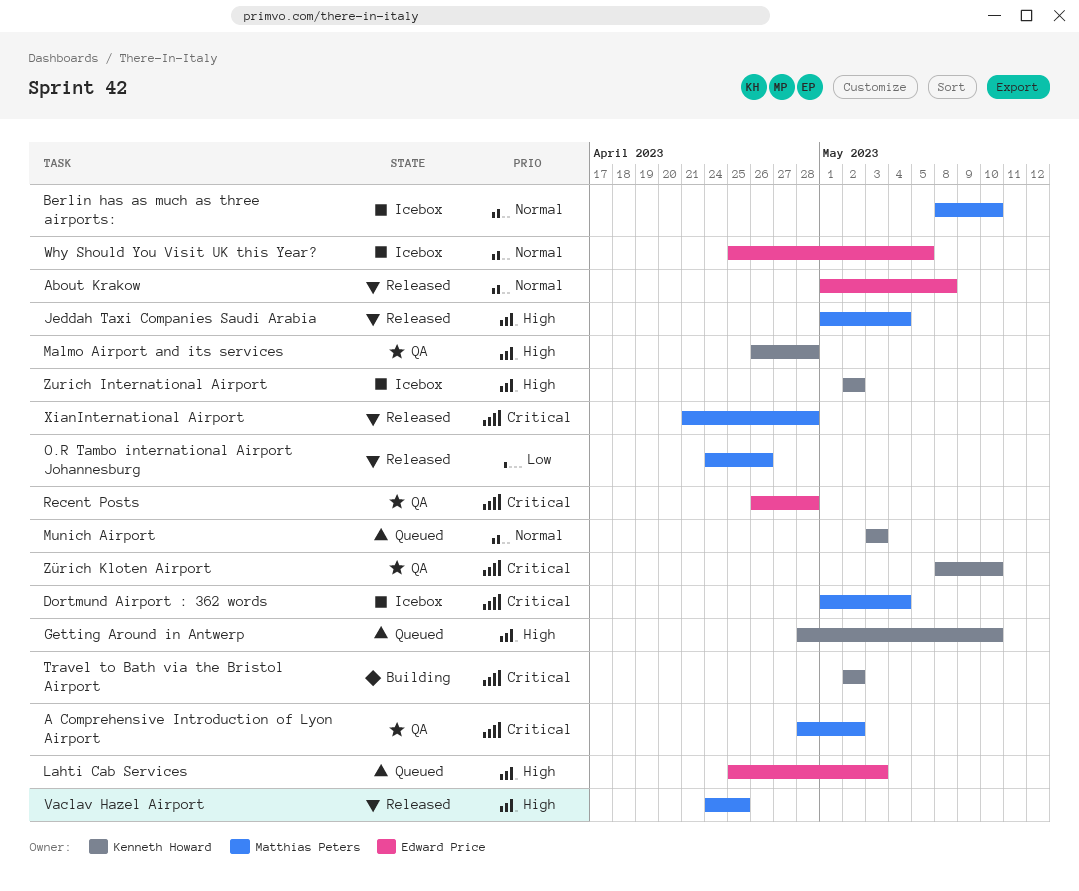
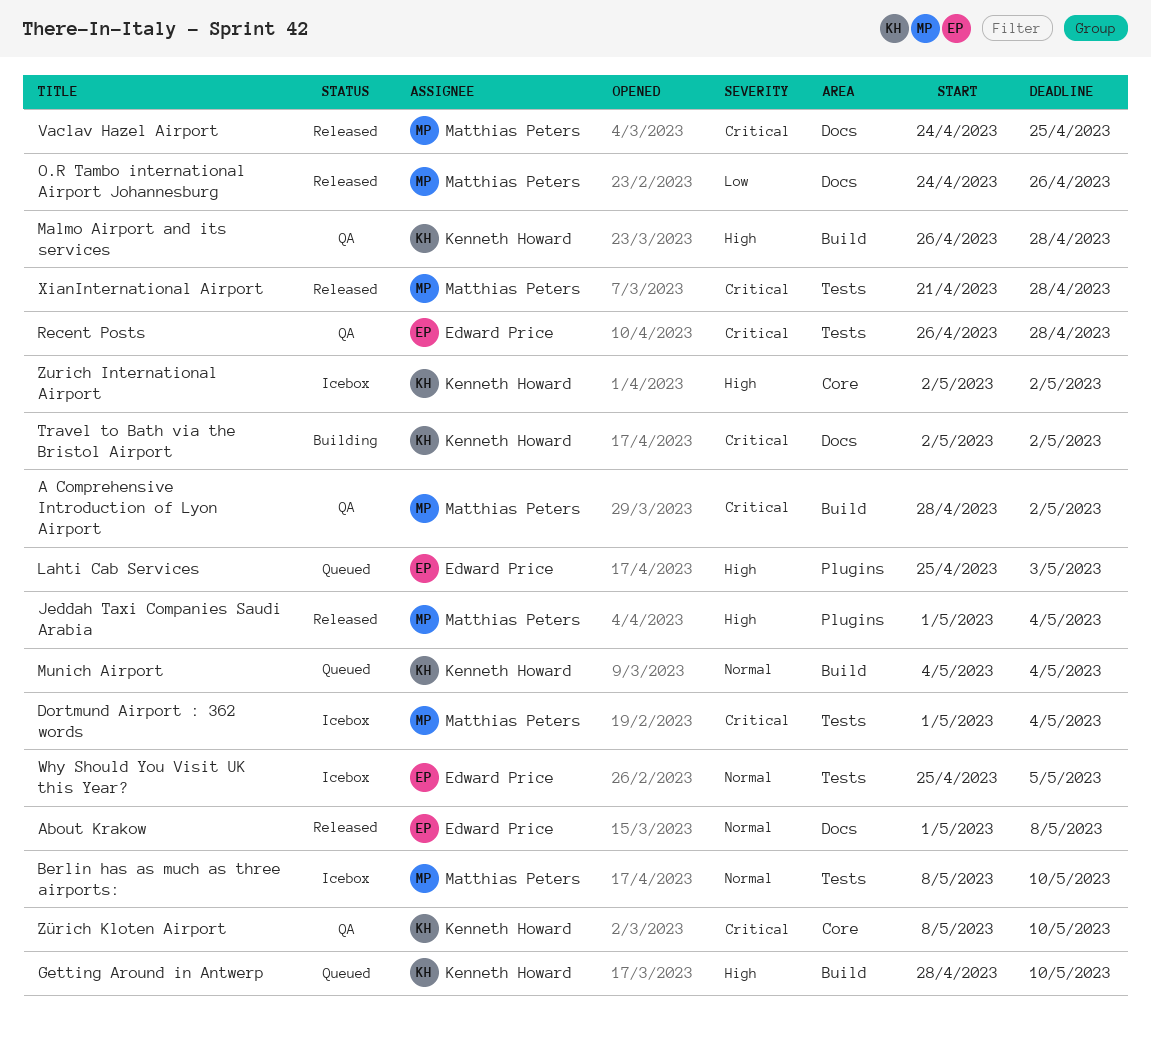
Munich Airport, start: May 3 -> May 4
Munich Airport, due: May 3 -> May 4
Vaclav Hazel Airport, priority: High -> Critical

